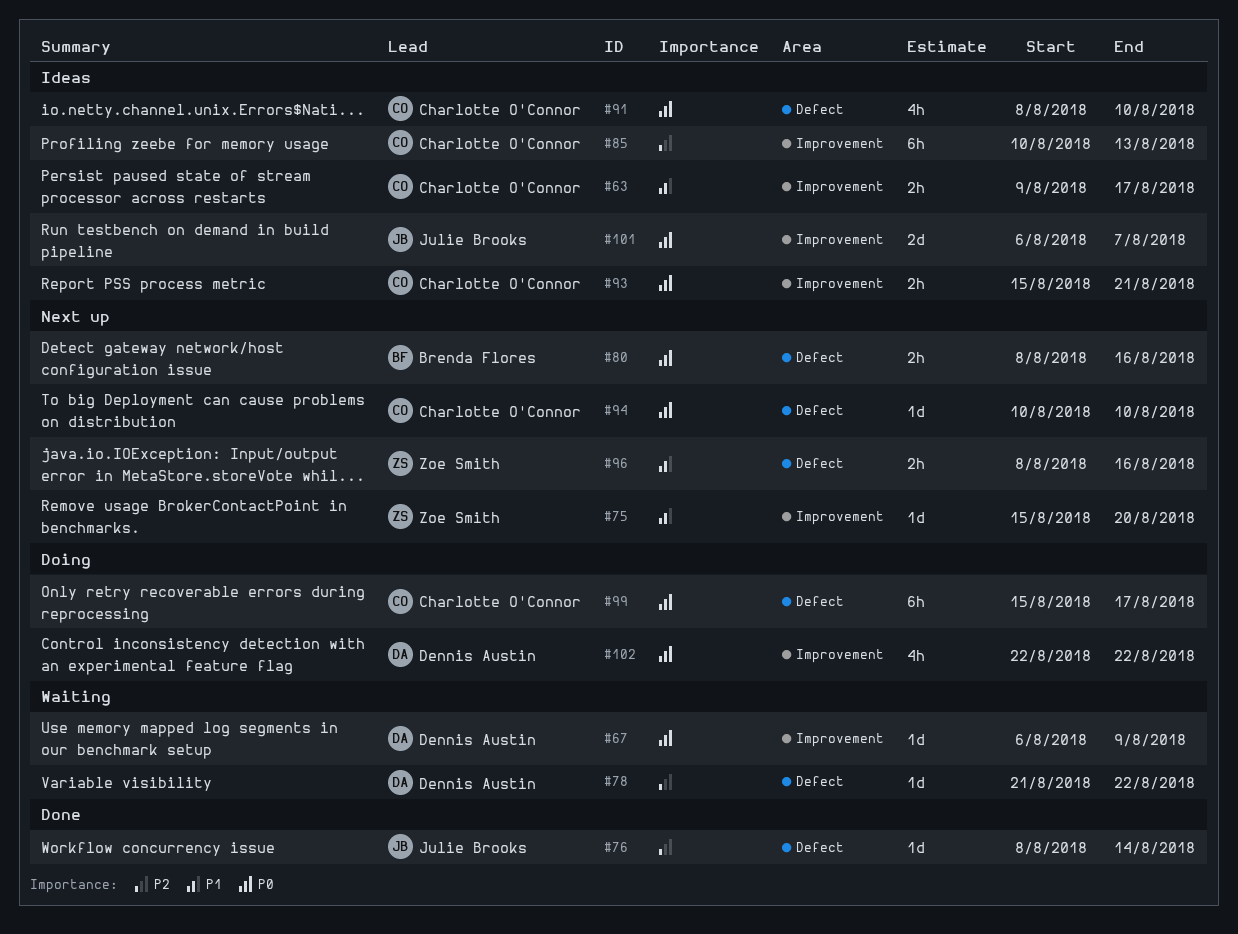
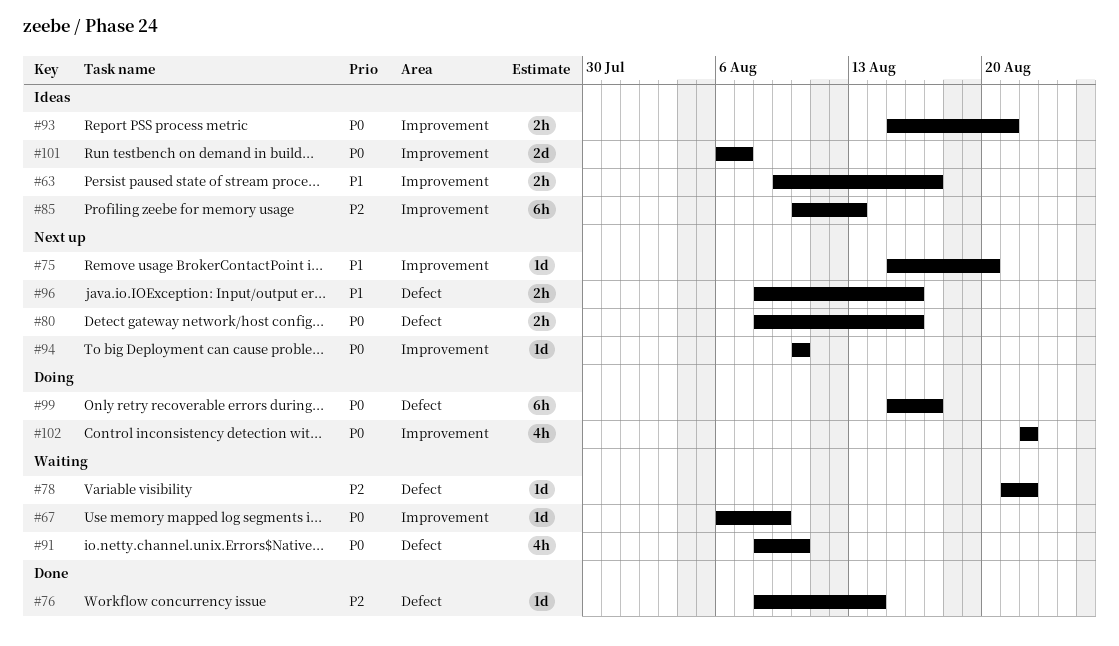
#91, status: Ideas -> Waiting
#94, label: Defect -> Improvement

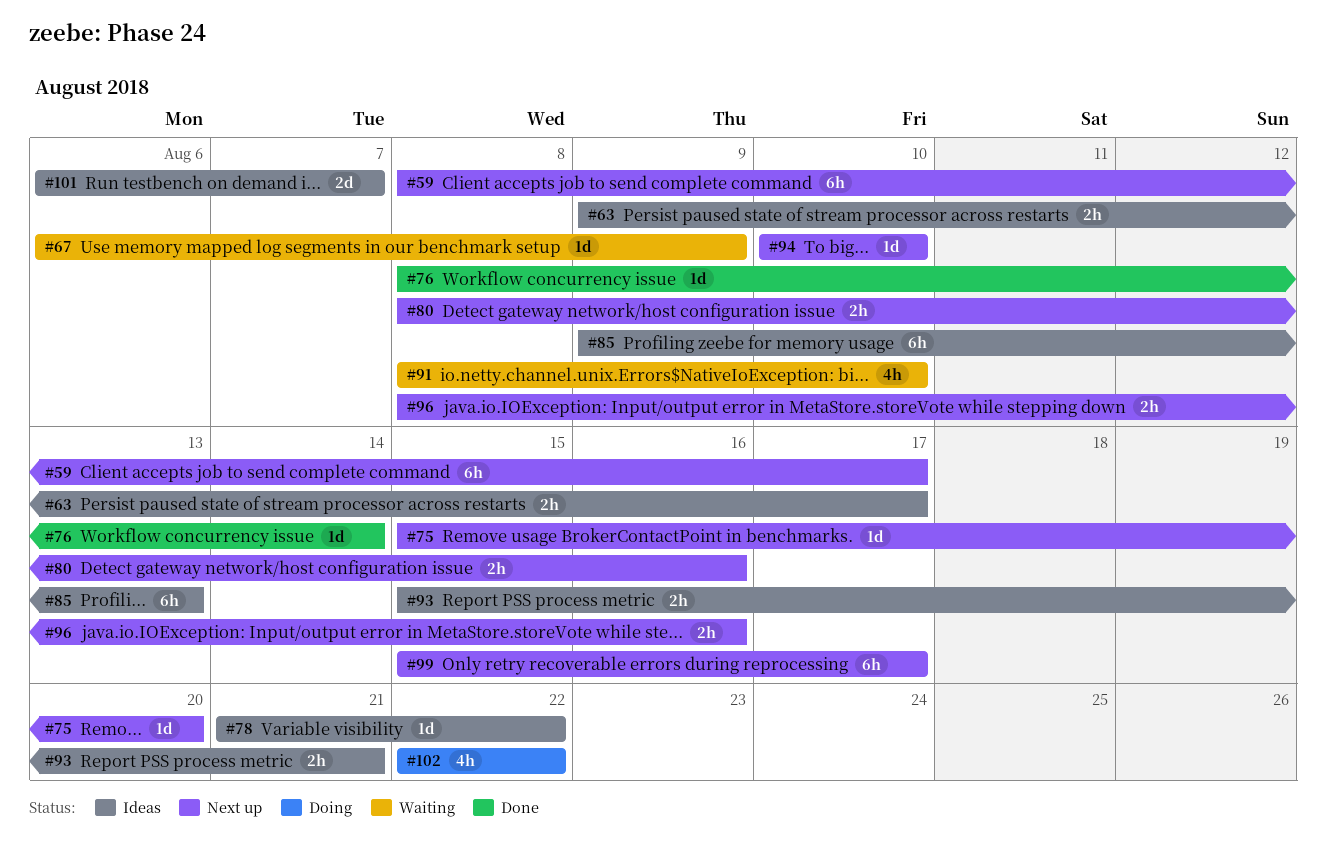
#59: none -> present
#78, status: Waiting -> Ideas
#85, start: Aug 10 -> Aug 9
#99, status: Doing -> Next up

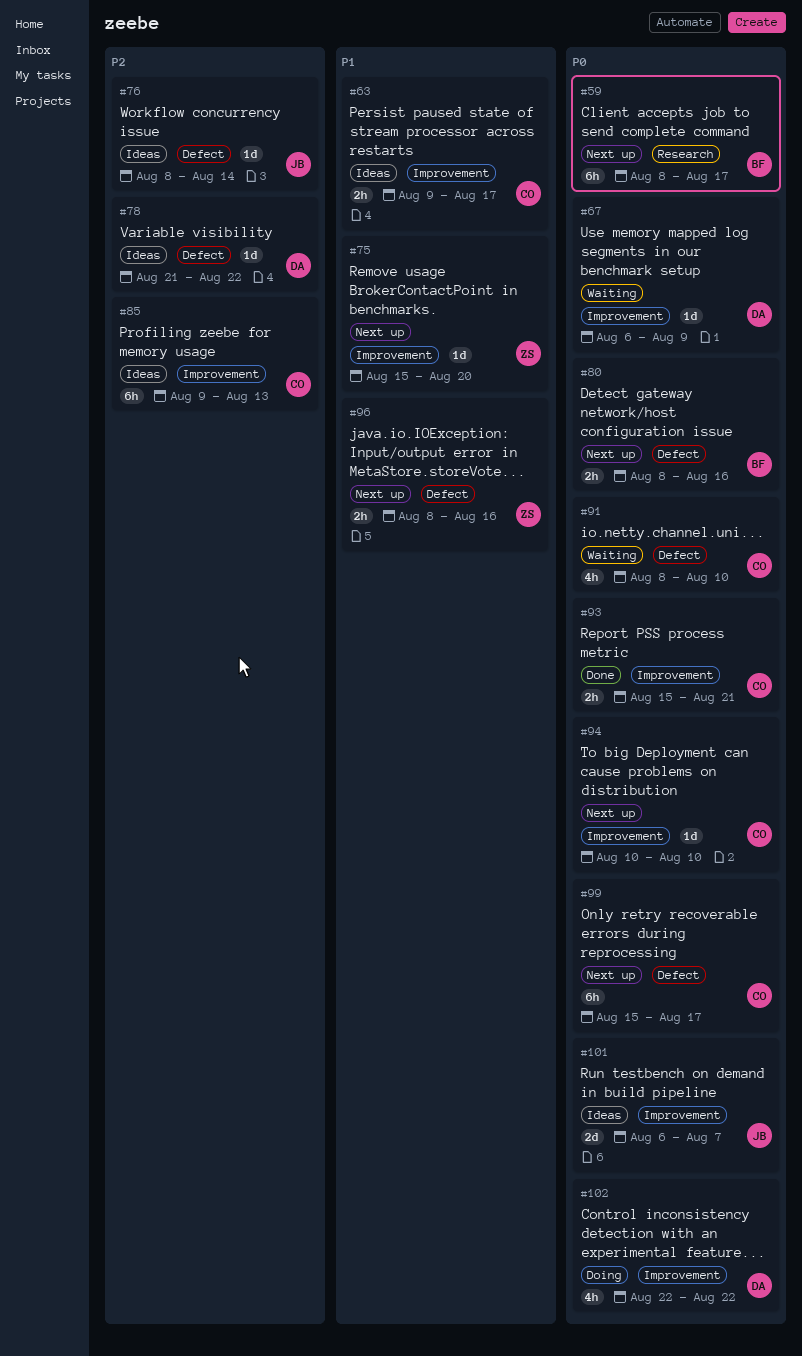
#76, status: Done -> Ideas
#93, status: Ideas -> Done

